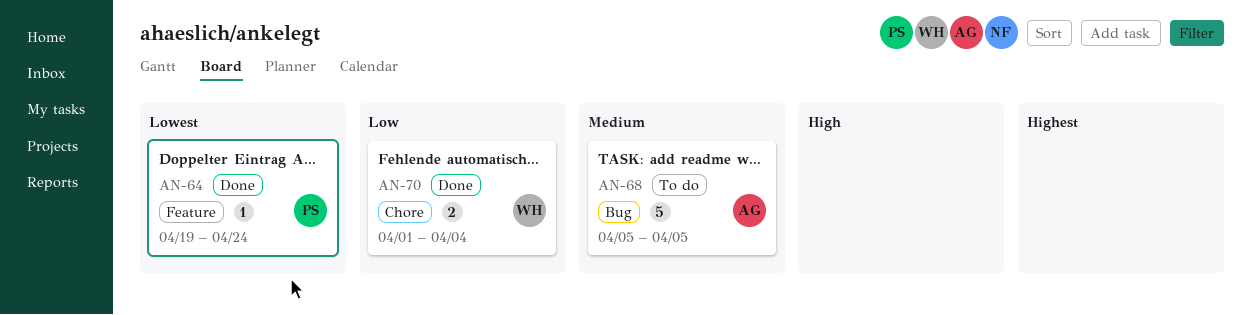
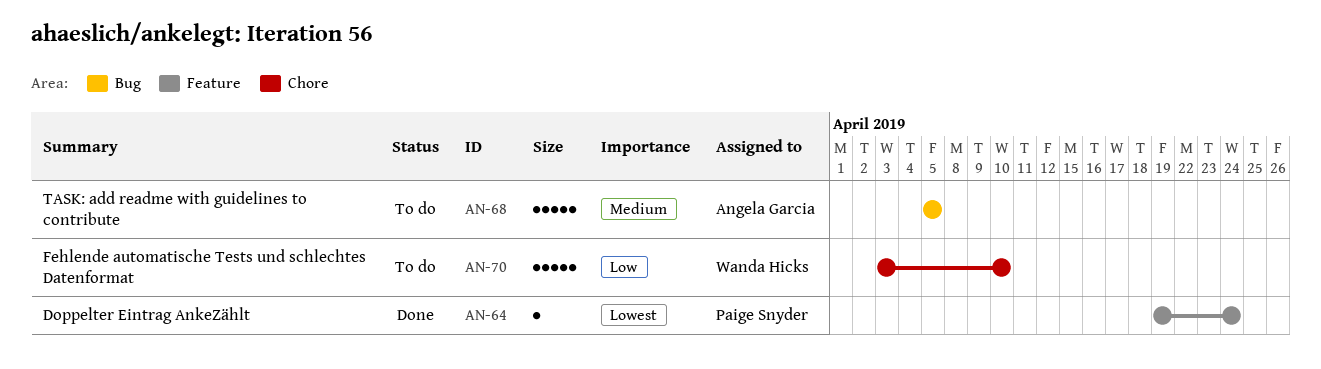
AN-70, status: Done -> To do
AN-70, estimate: 2 -> 5
AN-70, start: Apr 1 -> Apr 3
AN-70, due: Apr 4 -> Apr 10

